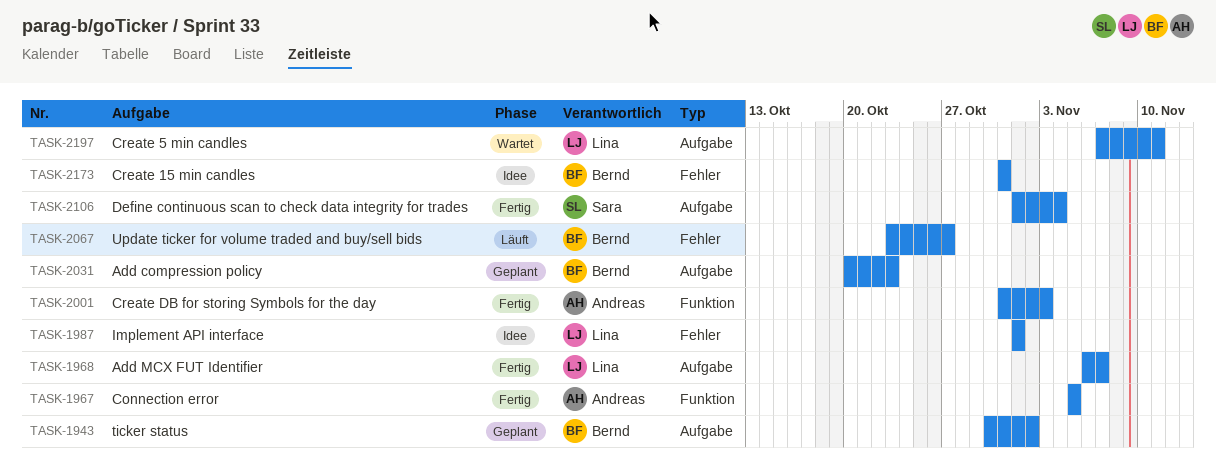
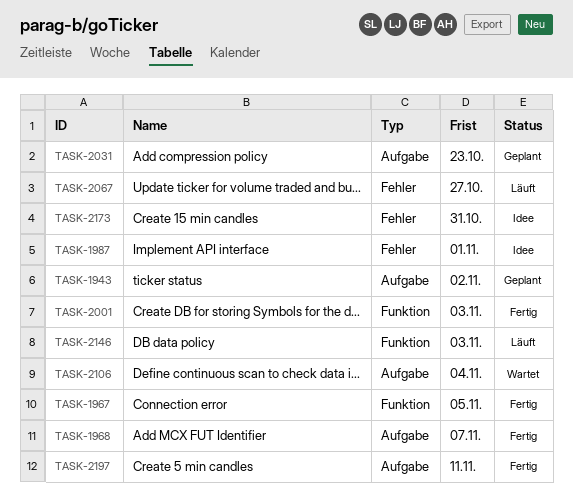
TASK-2106, status: Fertig -> Wartet
TASK-2146: none -> present
TASK-2197, status: Wartet -> Fertig

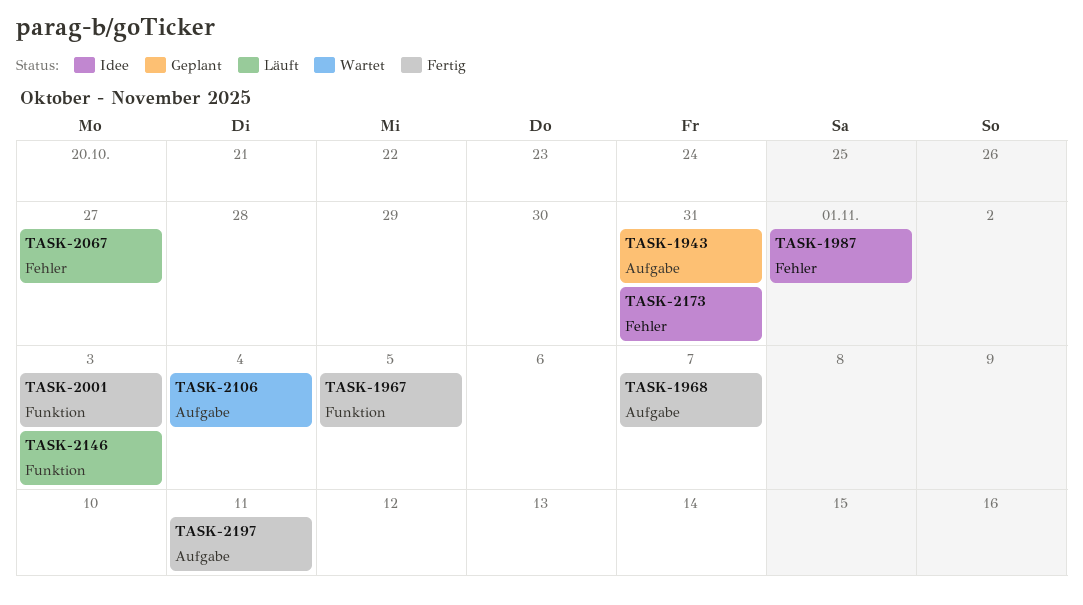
TASK-1943, due: Nov 2 -> Oct 31
TASK-2031: present -> none

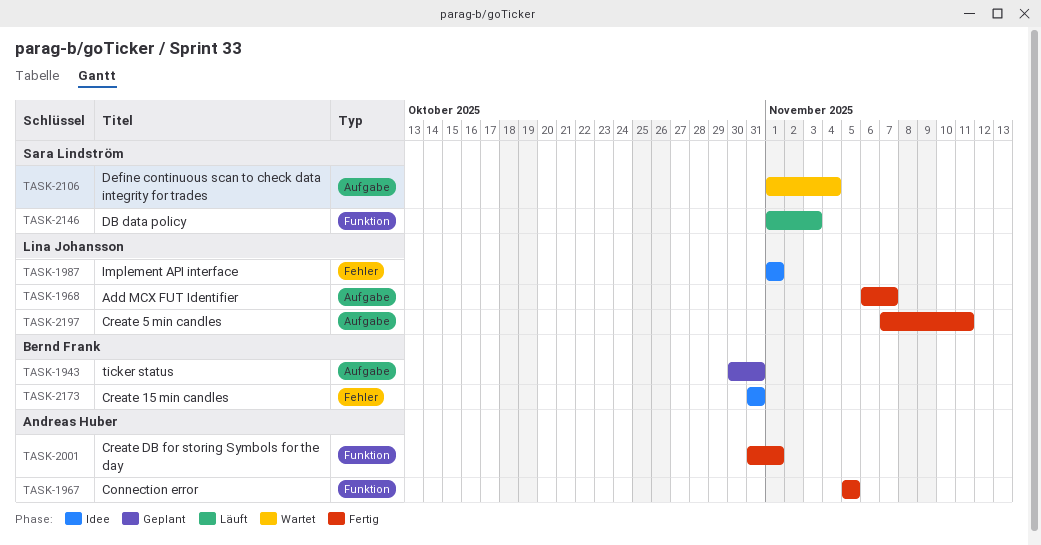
TASK-2001, due: Nov 3 -> Nov 1
TASK-2067: present -> none

